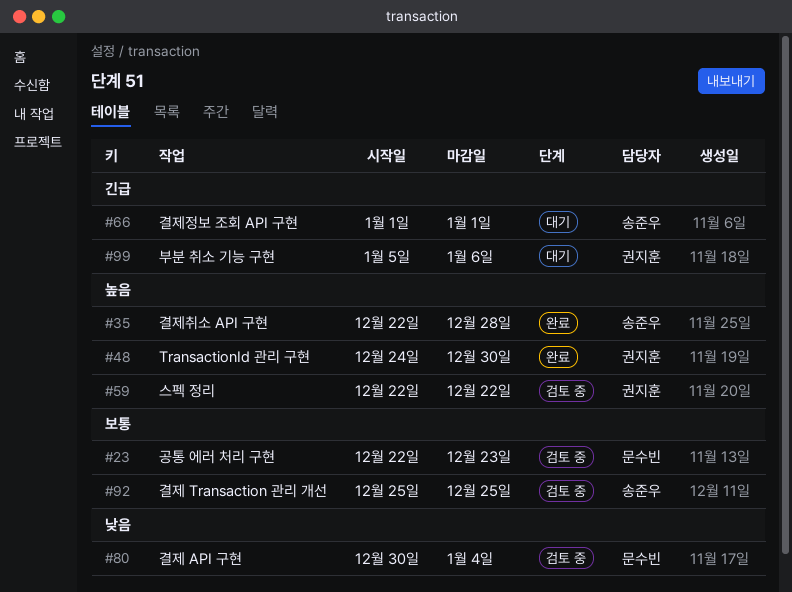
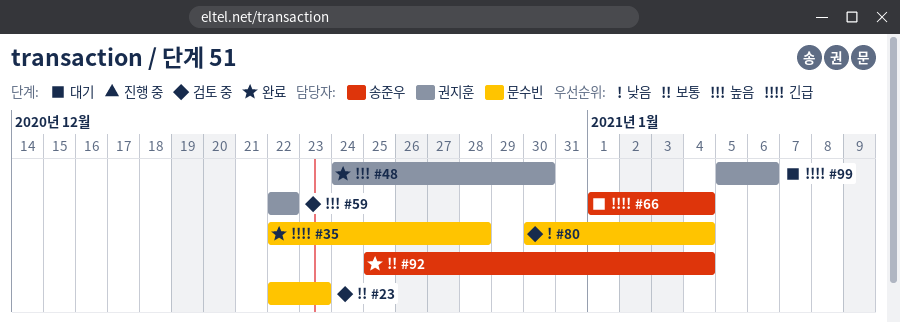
#35, owner: 송준우 -> 문수빈
#35, priority: 높음 -> 긴급
#66, due: Jan 1 -> Jan 4
#92, status: 검토 중 -> 완료
#92, due: Dec 25 -> Jan 4

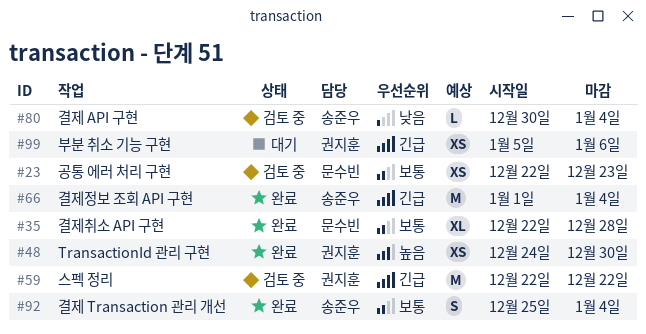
#35, priority: 긴급 -> 보통
#59, priority: 높음 -> 긴급
#66, status: 대기 -> 완료
#80, owner: 문수빈 -> 송준우

